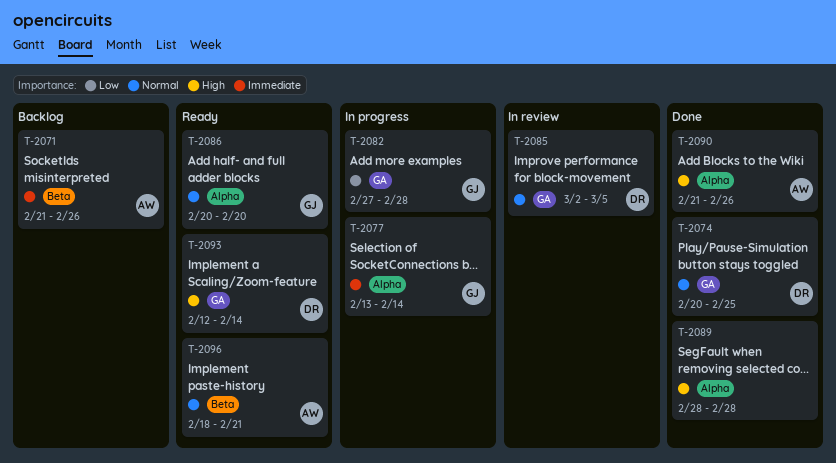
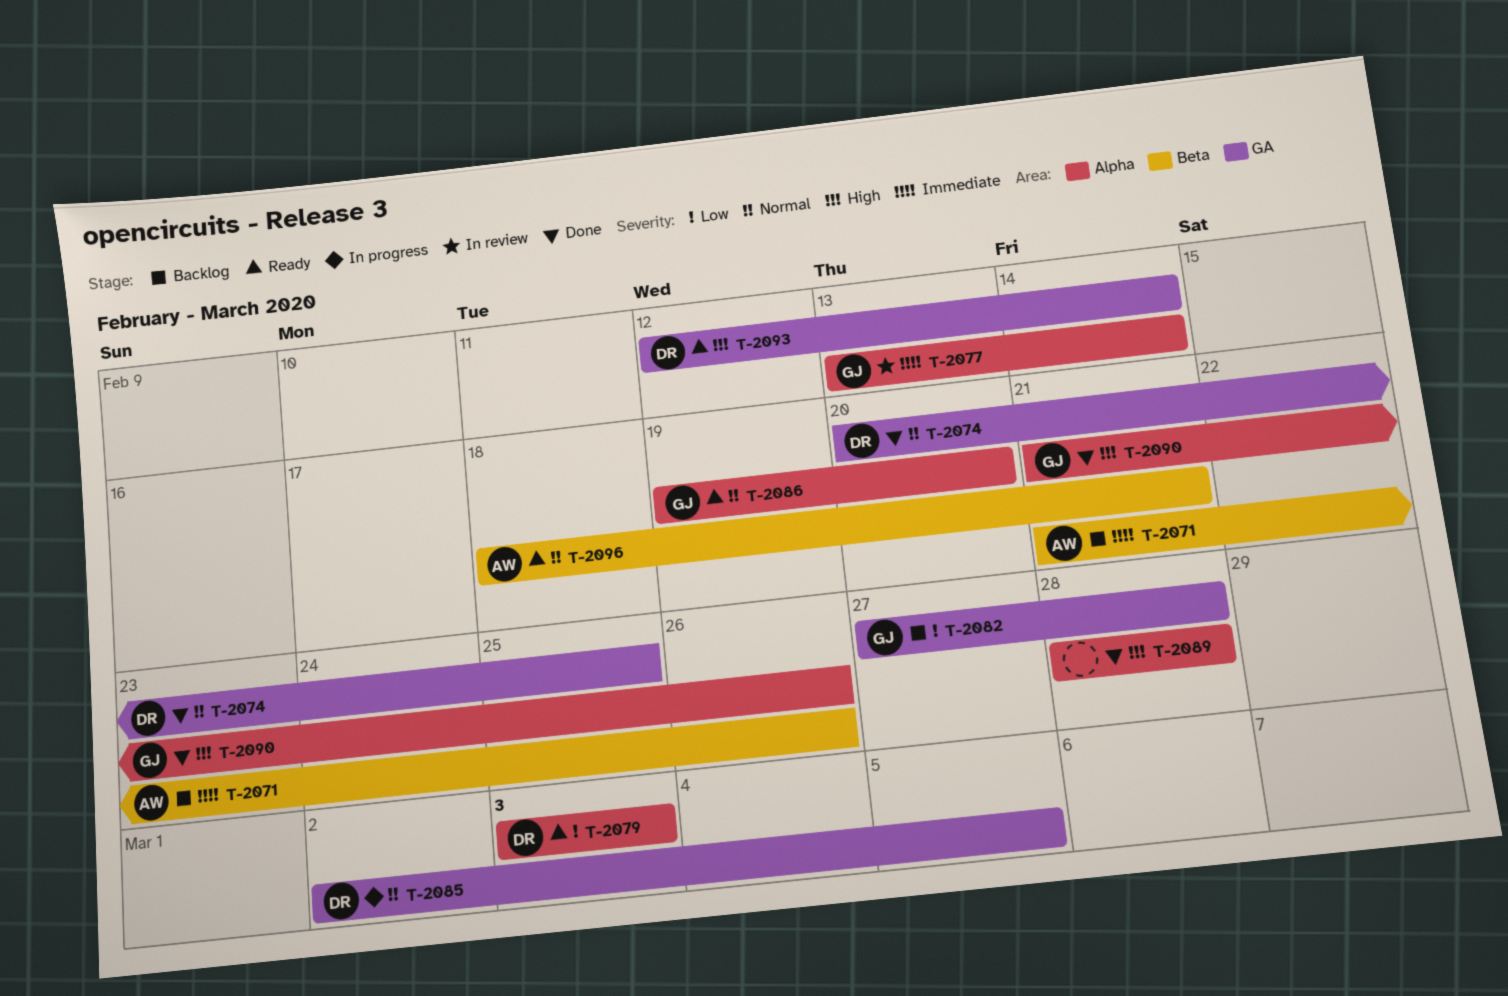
T-2077, status: In progress -> In review
T-2079: none -> present
T-2082, status: In progress -> Backlog
T-2085, status: In review -> In progress
T-2086, start: Feb 20 -> Feb 19
T-2090, owner: AW -> GJ

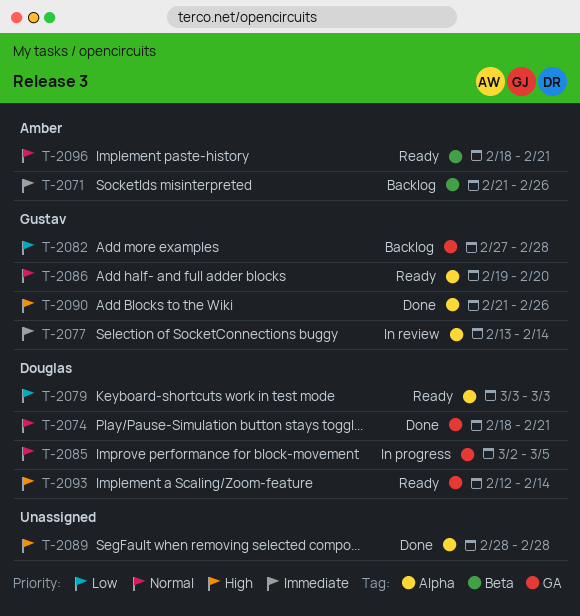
T-2074, start: Feb 20 -> Feb 18
T-2074, due: Feb 25 -> Feb 21

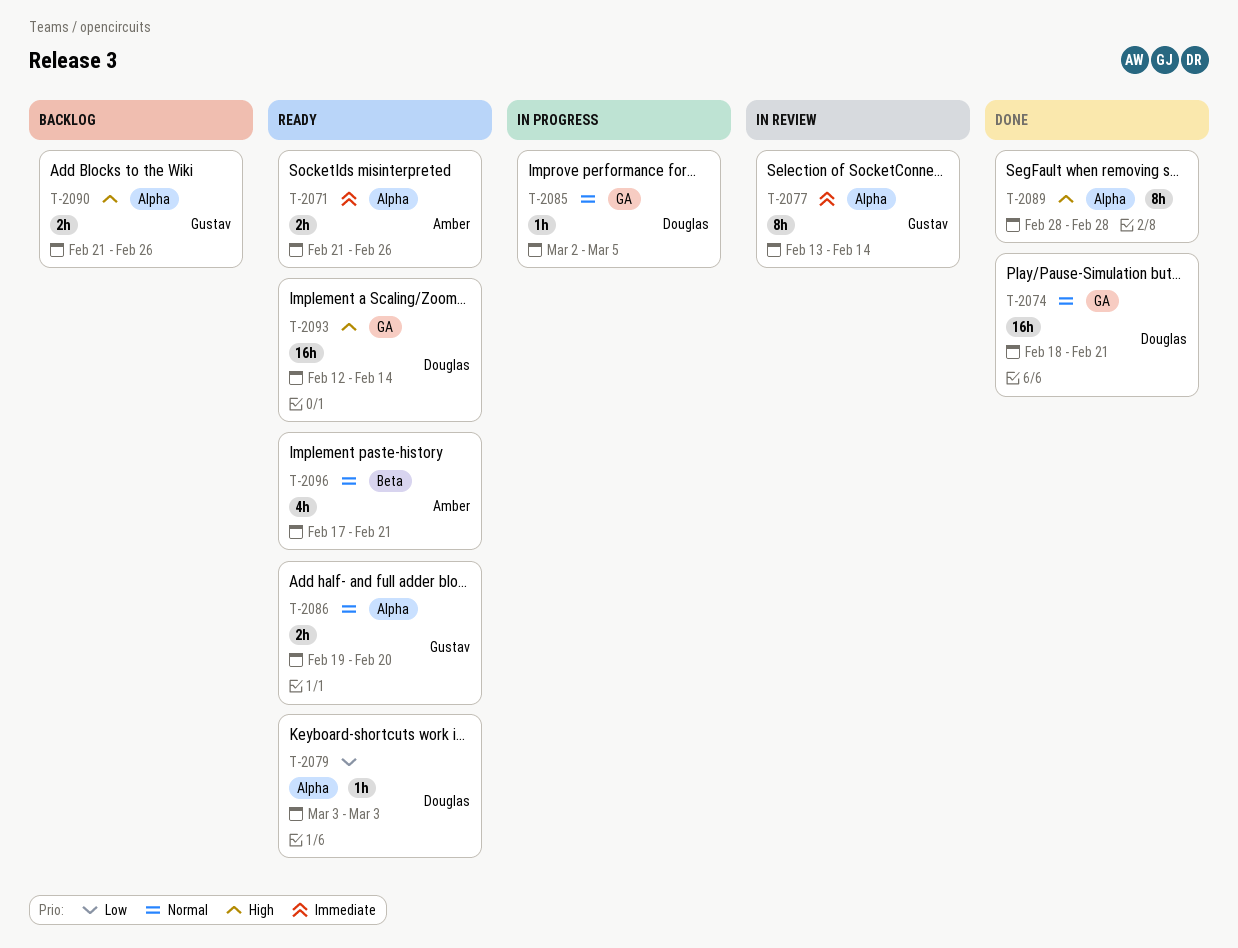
T-2071, status: Backlog -> Ready
T-2071, label: Beta -> Alpha
T-2082: present -> none
T-2090, status: Done -> Backlog
T-2096, start: Feb 18 -> Feb 17

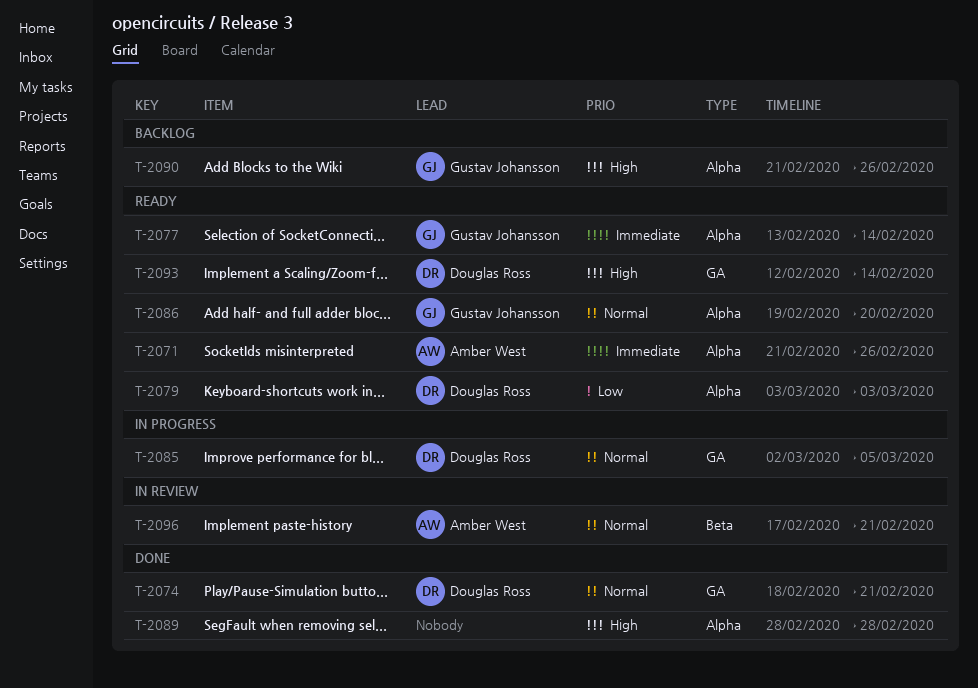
T-2077, status: In review -> Ready
T-2096, status: Ready -> In review

